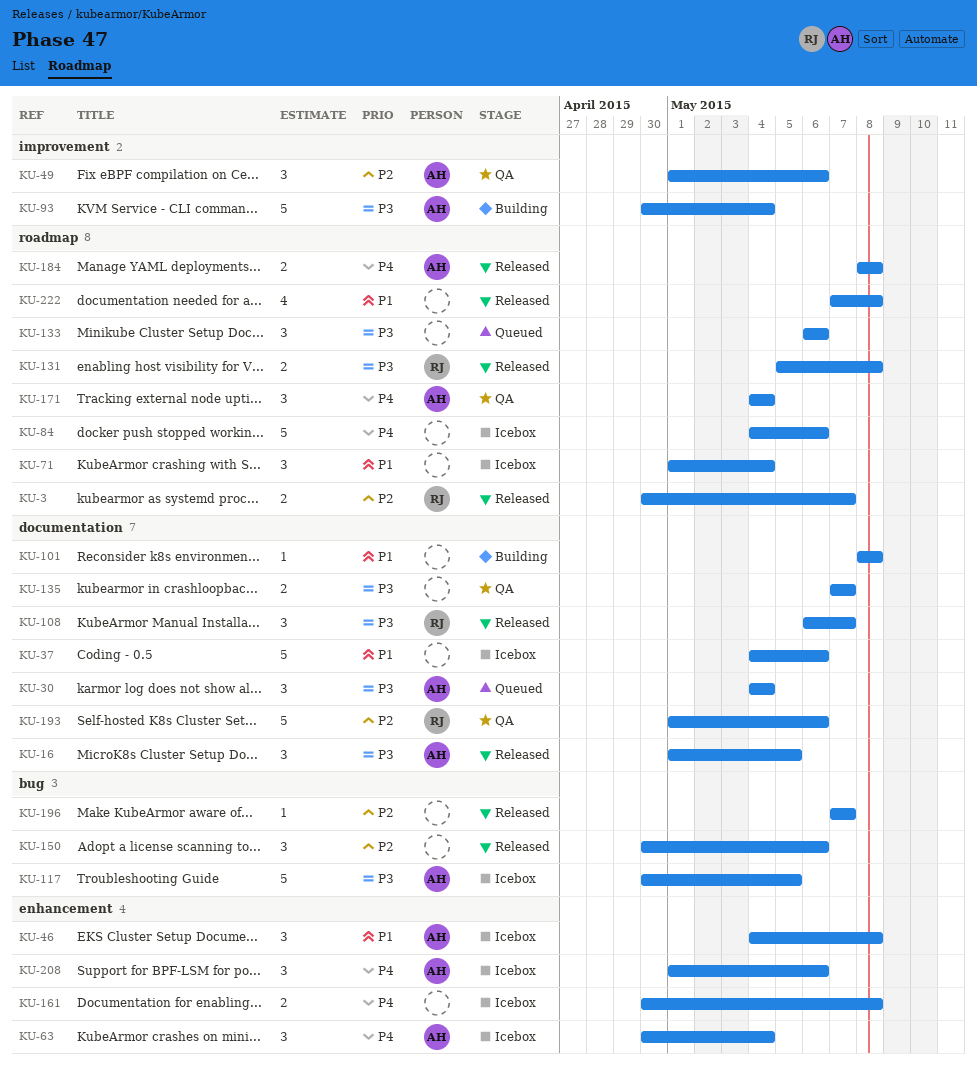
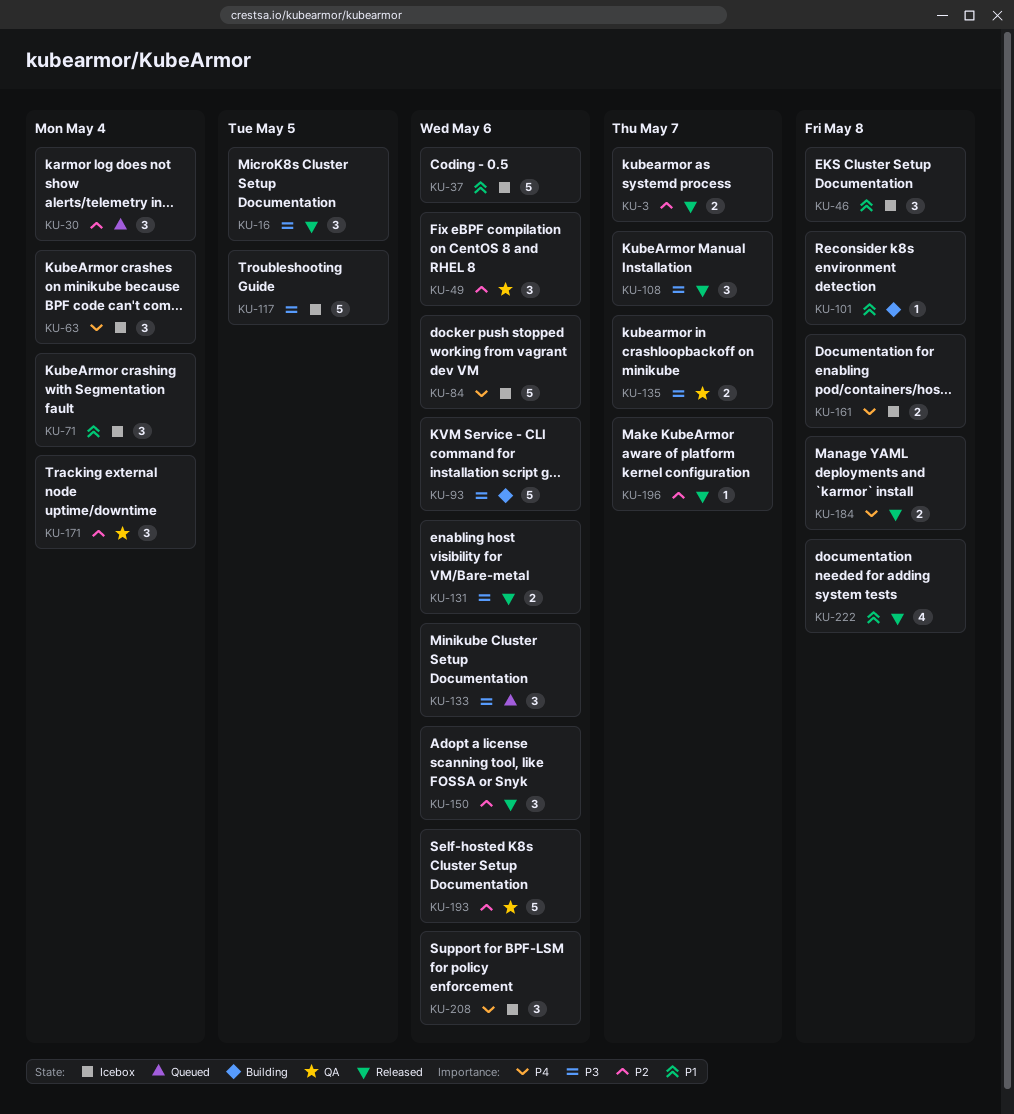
KU-30, priority: P3 -> P2
KU-93, due: May 4 -> May 6
KU-131, due: May 8 -> May 6
KU-171, priority: P4 -> P2

